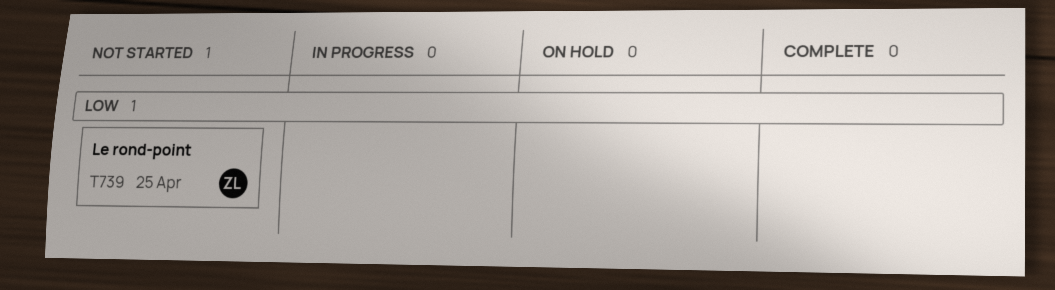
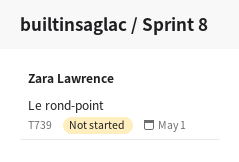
T739, due: Apr 25 -> May 1

